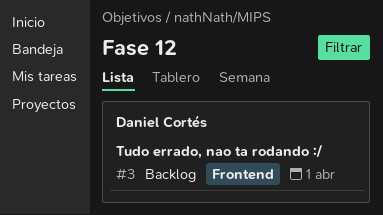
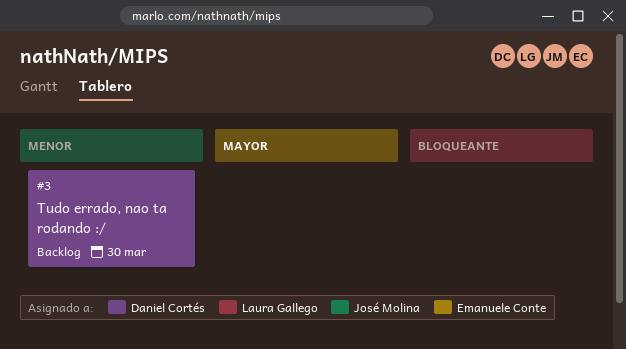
#3, due: Apr 1 -> Mar 30

